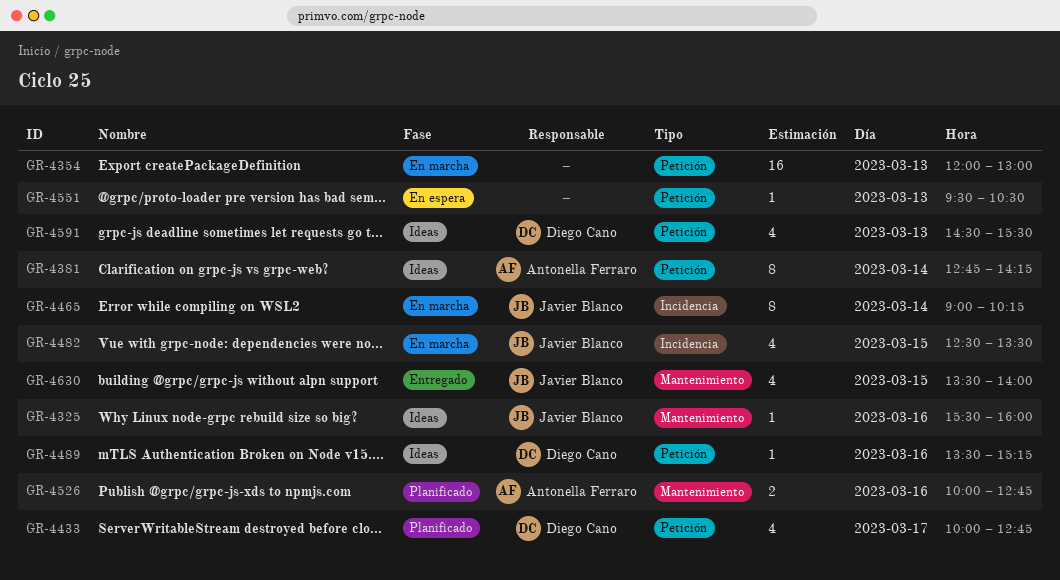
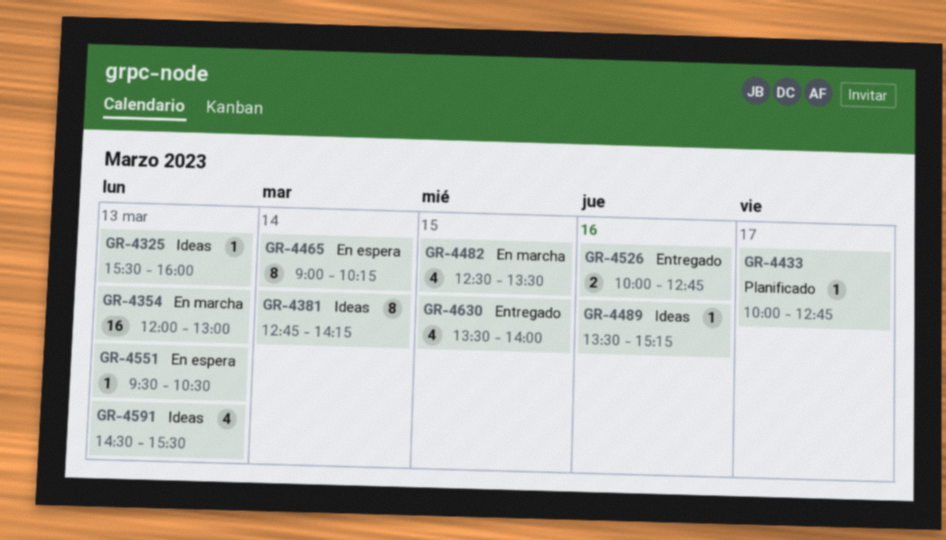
GR-4325, day: Mar 16 -> Mar 13
GR-4433, estimate: 4 -> 1
GR-4465, status: En marcha -> En espera
GR-4526, status: Planificado -> Entregado

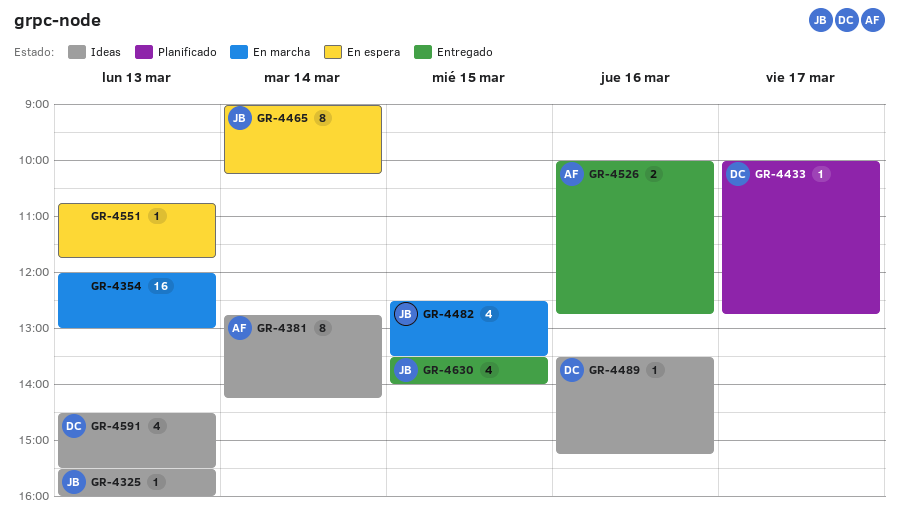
GR-4551, begins: 09:30 -> 10:45
GR-4551, ends: 10:30 -> 11:45

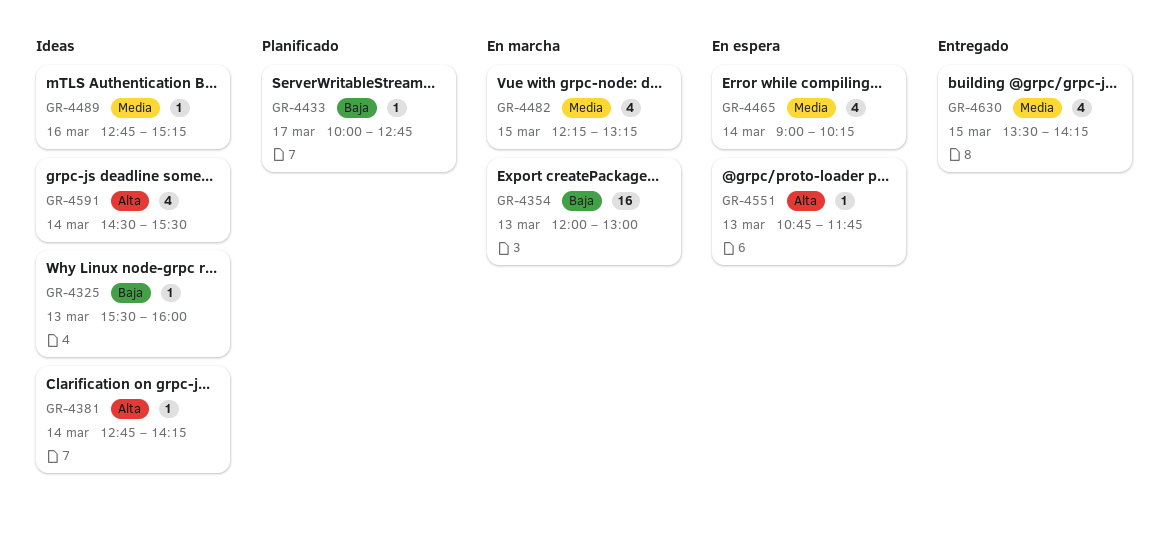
GR-4381, estimate: 8 -> 1
GR-4465, estimate: 8 -> 4
GR-4482, begins: 12:30 -> 12:15
GR-4482, ends: 13:30 -> 13:15
GR-4489, begins: 13:30 -> 12:45
GR-4526: present -> none
GR-4591, day: Mar 13 -> Mar 14
GR-4630, ends: 14:00 -> 14:15

